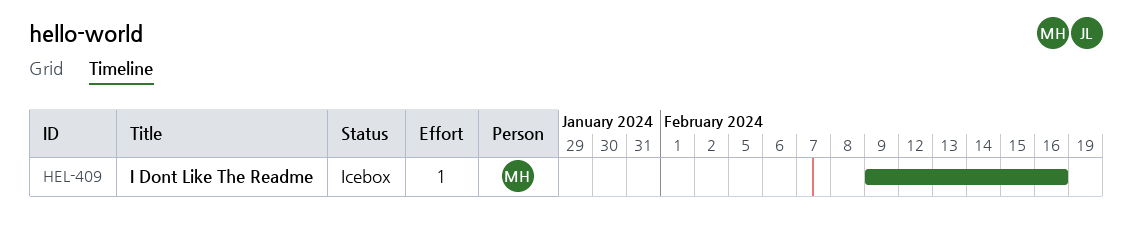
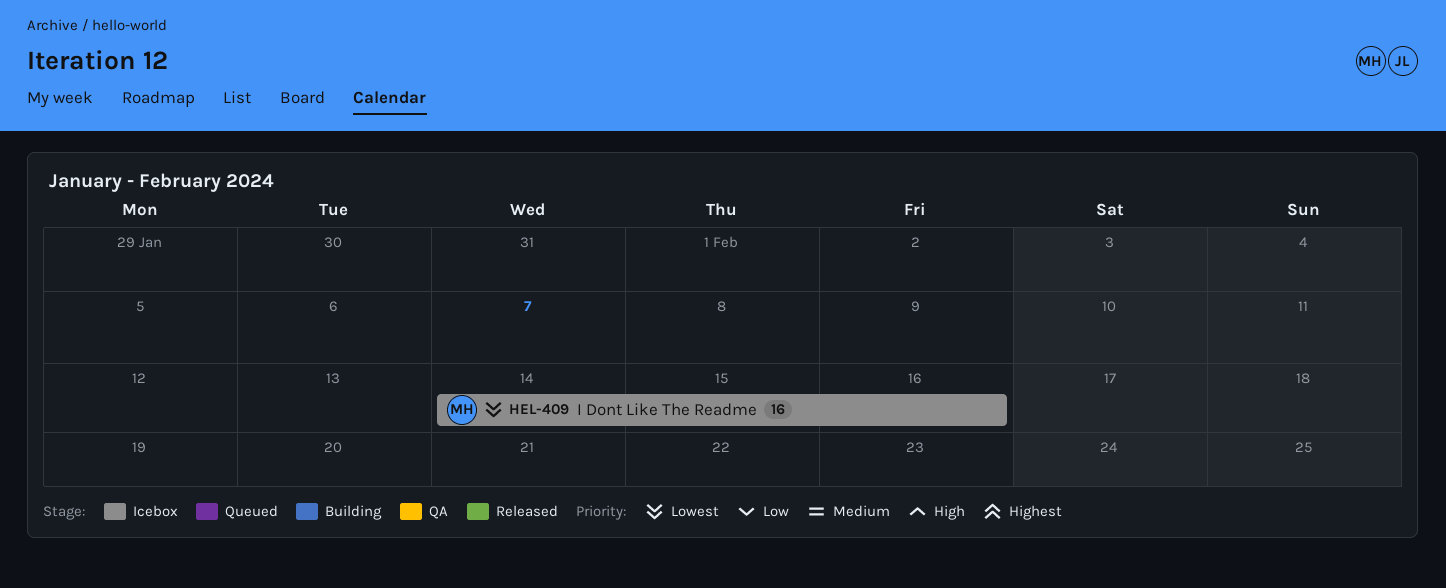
HEL-409, estimate: 1 -> 16
HEL-409, start: Feb 9 -> Feb 14

